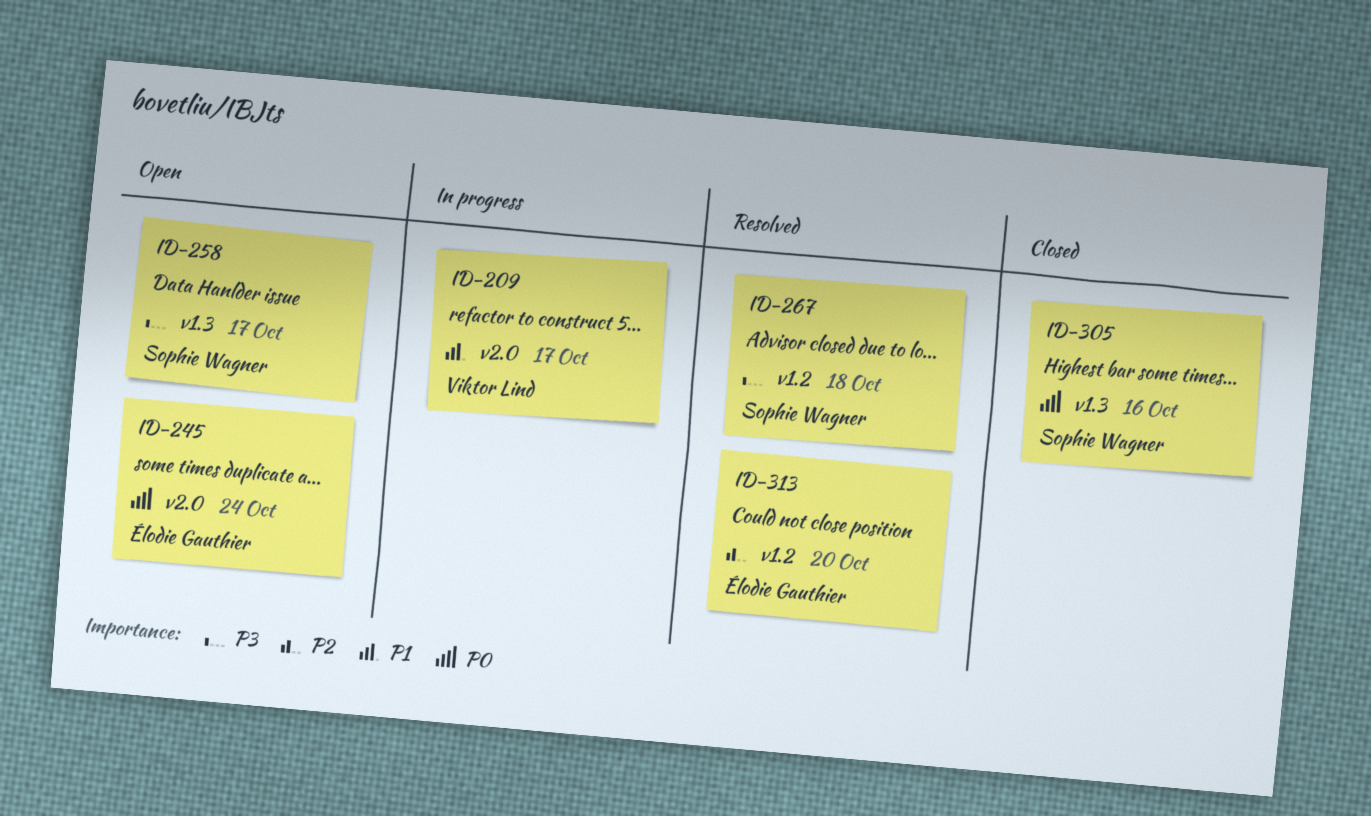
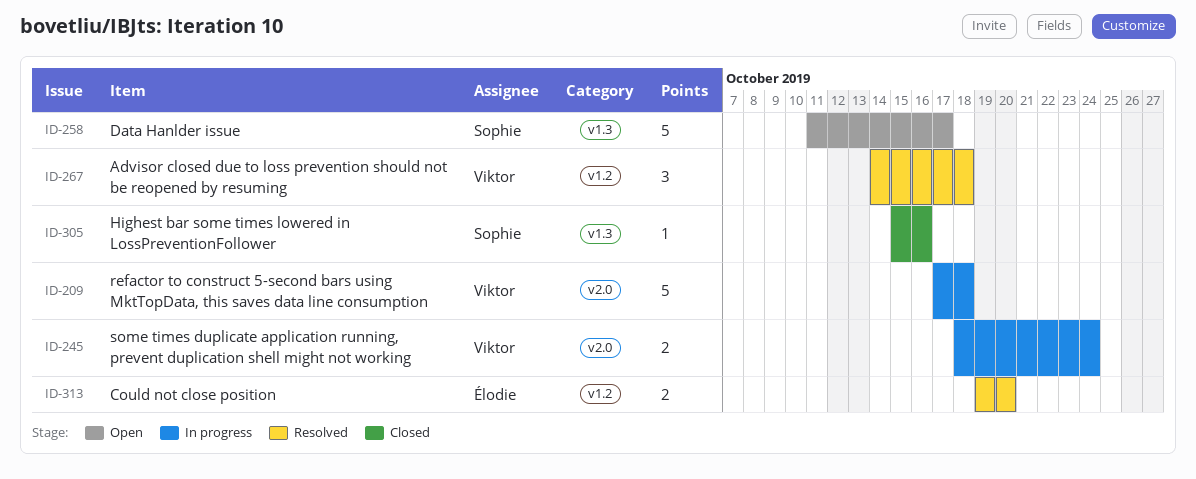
ID-209, due: Oct 17 -> Oct 18
ID-245, status: Open -> In progress
ID-245, owner: Élodie Gauthier -> Viktor Lind
ID-267, owner: Sophie Wagner -> Viktor Lind

